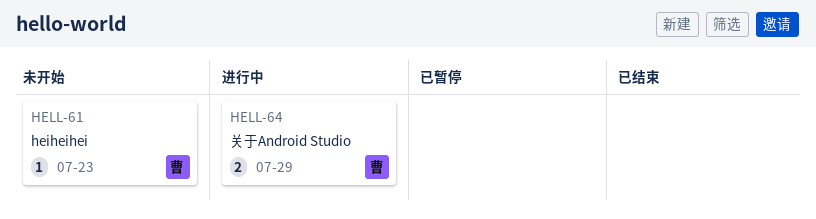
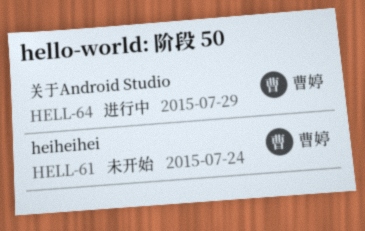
HELL-61, due: Jul 23 -> Jul 24

